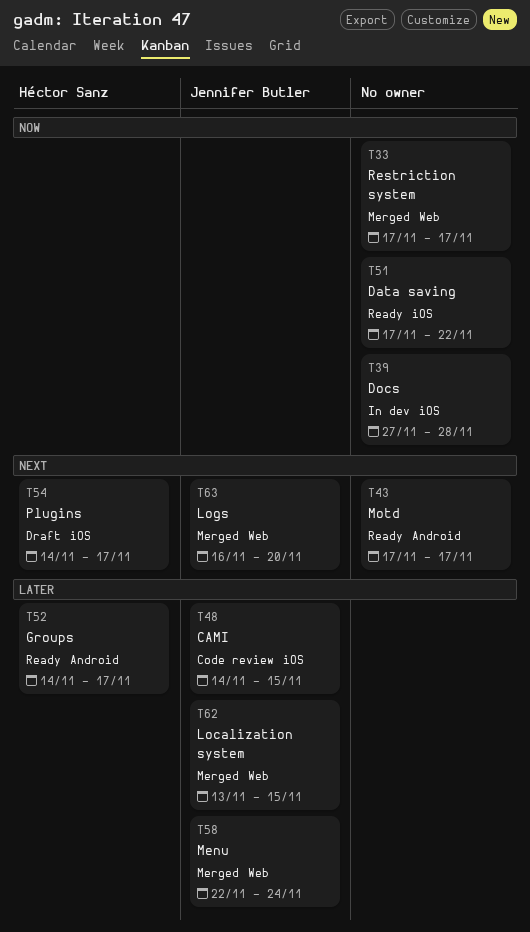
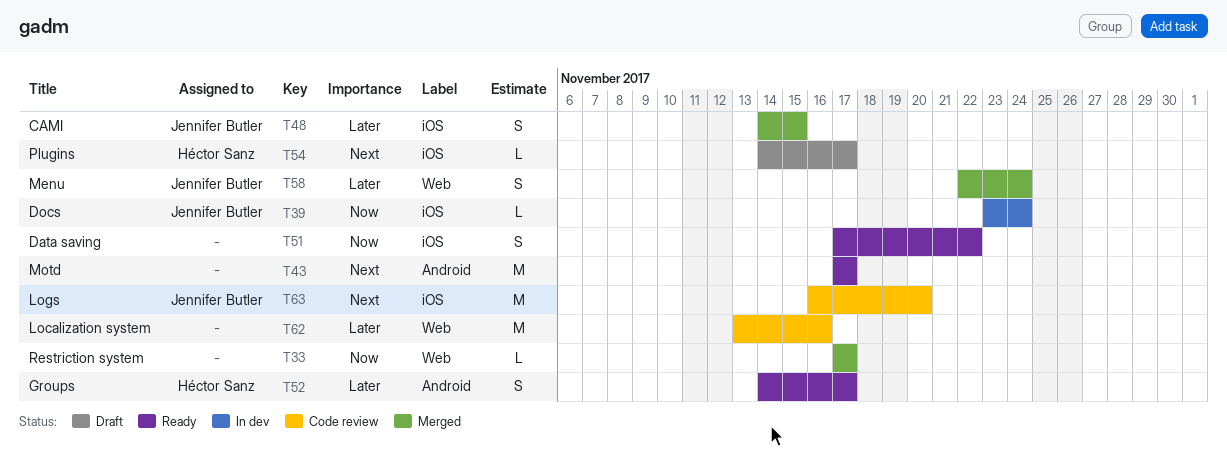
T39, owner: none -> Jennifer Butler
T39, start: Nov 27 -> Nov 23
T39, due: Nov 28 -> Nov 24
T48, status: Code review -> Merged
T62, status: Merged -> Code review
T62, owner: Jennifer Butler -> none
T62, due: Nov 15 -> Nov 16
T63, status: Merged -> Code review
T63, label: Web -> iOS

